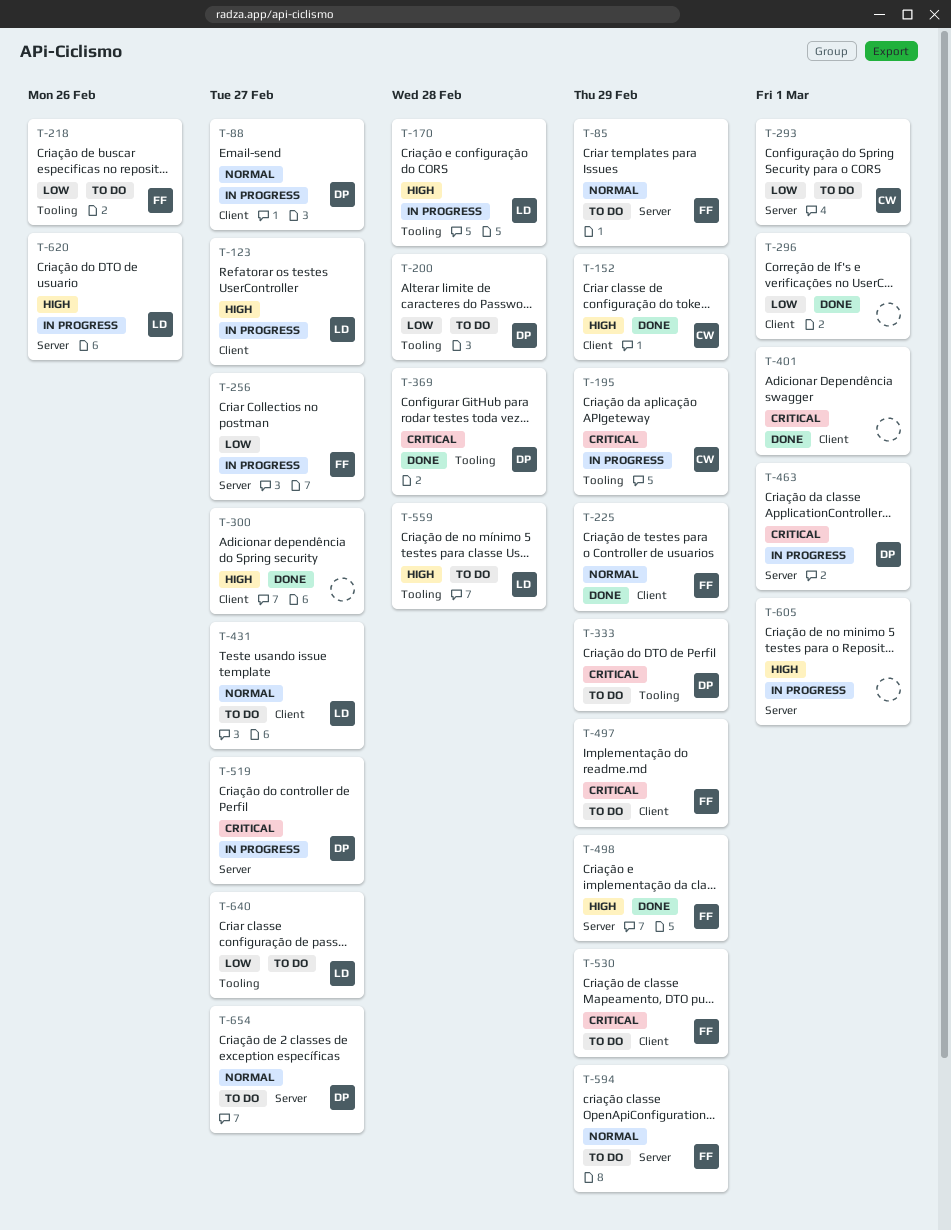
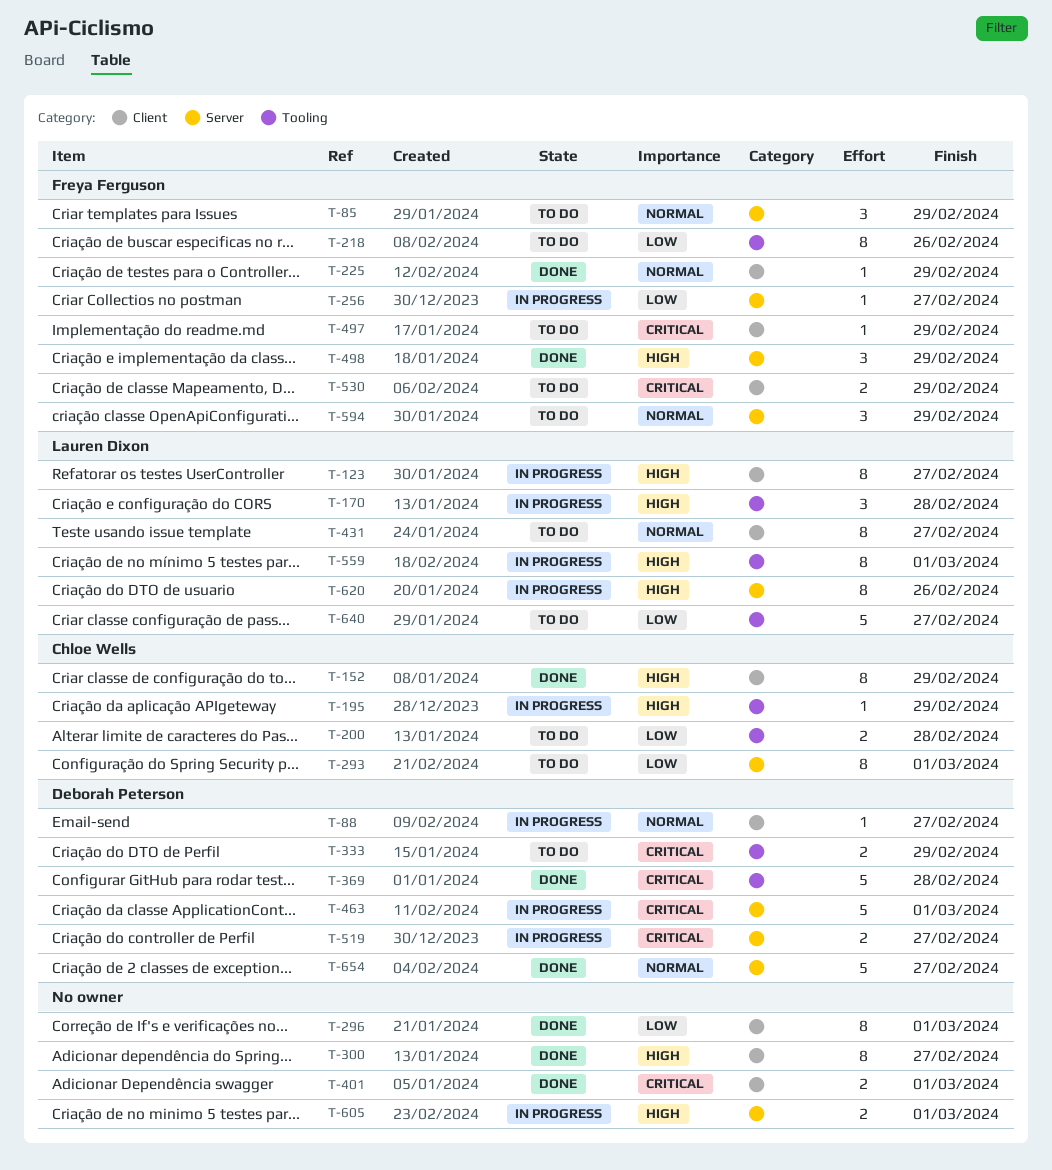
T-195, priority: Critical -> High
T-200, owner: Deborah Peterson -> Chloe Wells
T-559, status: To do -> In progress
T-559, due: Feb 28 -> Mar 1
T-654, status: To do -> Done

